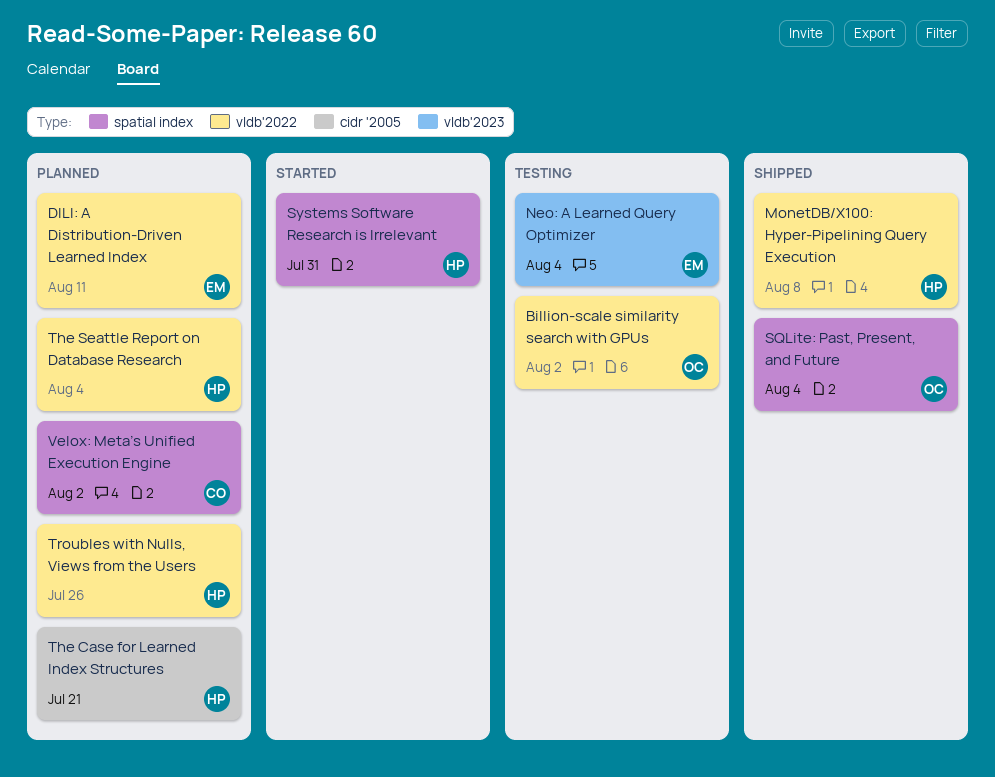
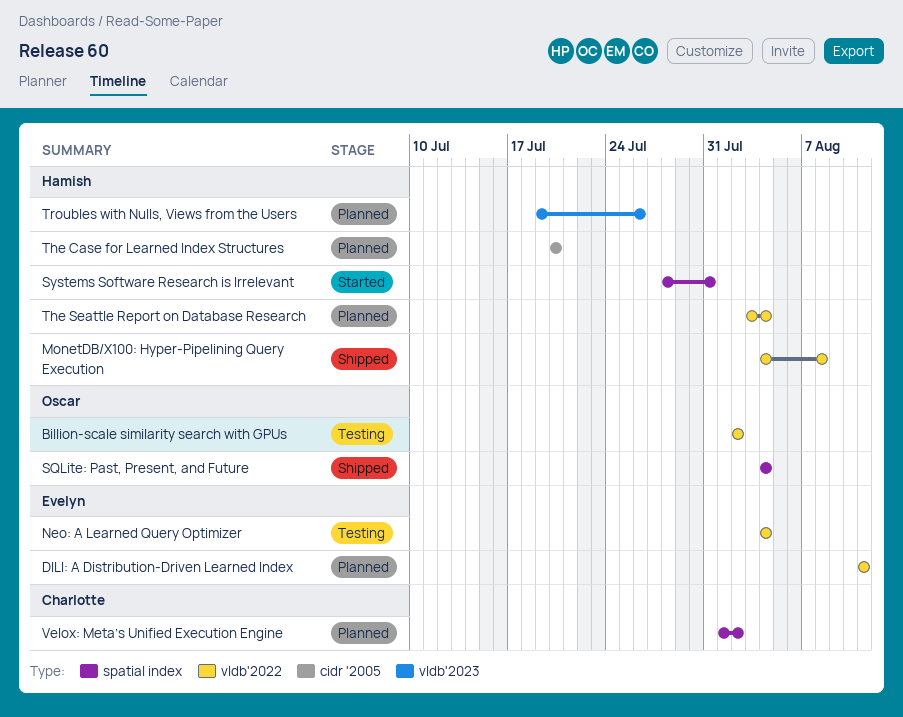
Neo: A Learned Query Optimizer, label: vldb'2023 -> vldb'2022
The Case for Learned Index Structures, due: Jul 21 -> Jul 20
Troubles with Nulls, Views from the Users, label: vldb'2022 -> vldb'2023

